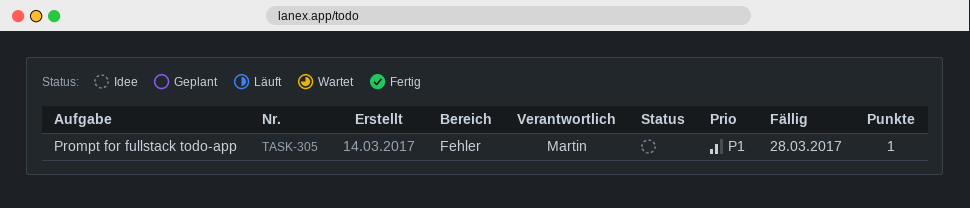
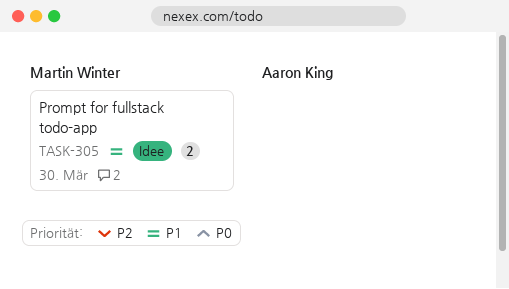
TASK-305, estimate: 1 -> 2
TASK-305, due: Mar 28 -> Mar 30

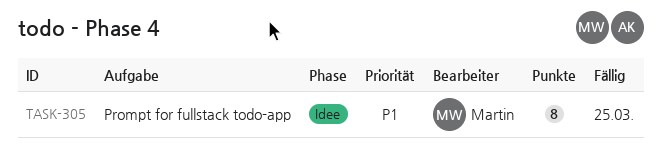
TASK-305, estimate: 2 -> 8
TASK-305, due: Mar 30 -> Mar 25

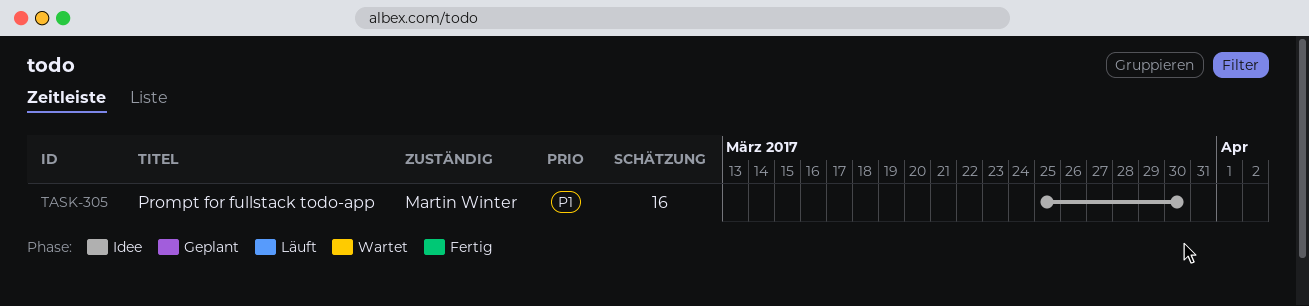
TASK-305, estimate: 8 -> 16
TASK-305, due: Mar 25 -> Mar 30

